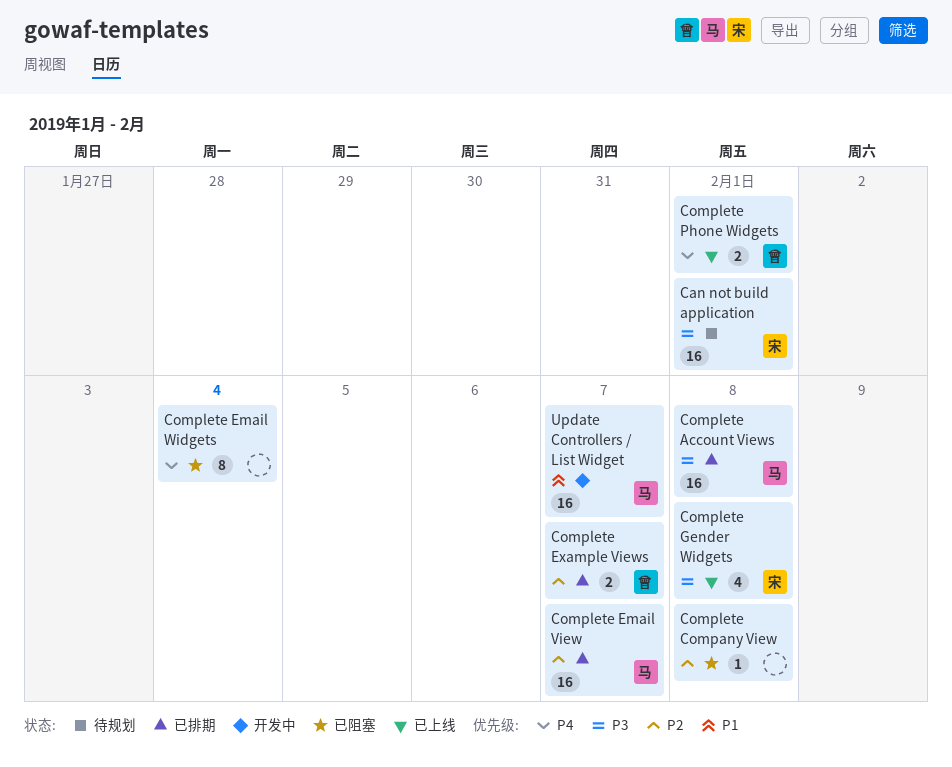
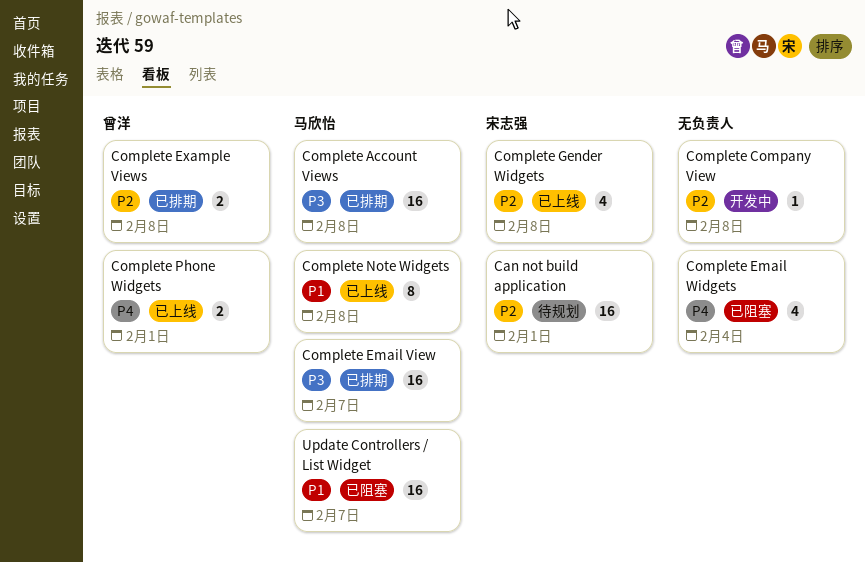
Can not build application, priority: P3 -> P2
Complete Company View, status: 已阻塞 -> 开发中
Complete Email View, priority: P2 -> P3
Complete Email Widgets, estimate: 8 -> 4
Complete Example Views, due: Feb 7 -> Feb 8
Complete Gender Widgets, priority: P3 -> P2
Complete Note Widgets: none -> present
Update Controllers / List Widget, status: 开发中 -> 已阻塞

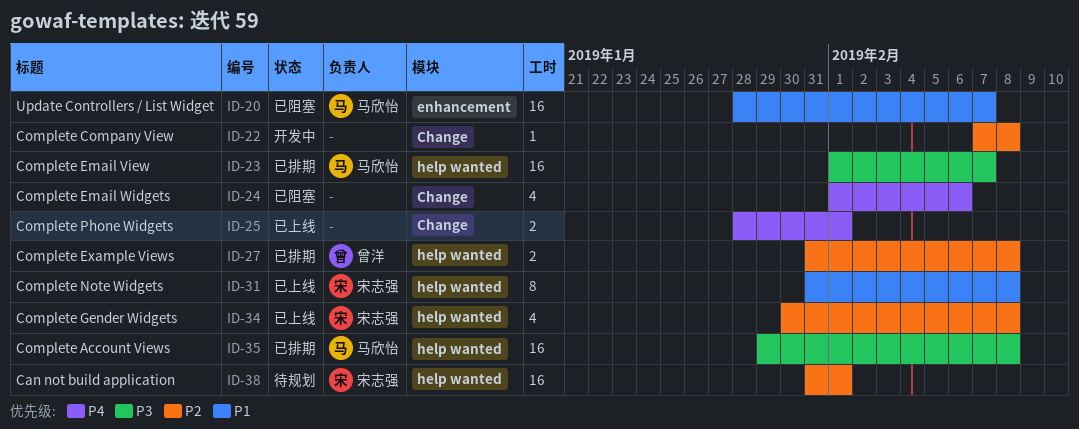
Complete Email Widgets, due: Feb 4 -> Feb 6
Complete Note Widgets, owner: 马欣怡 -> 宋志强
Complete Phone Widgets, owner: 曾洋 -> none

